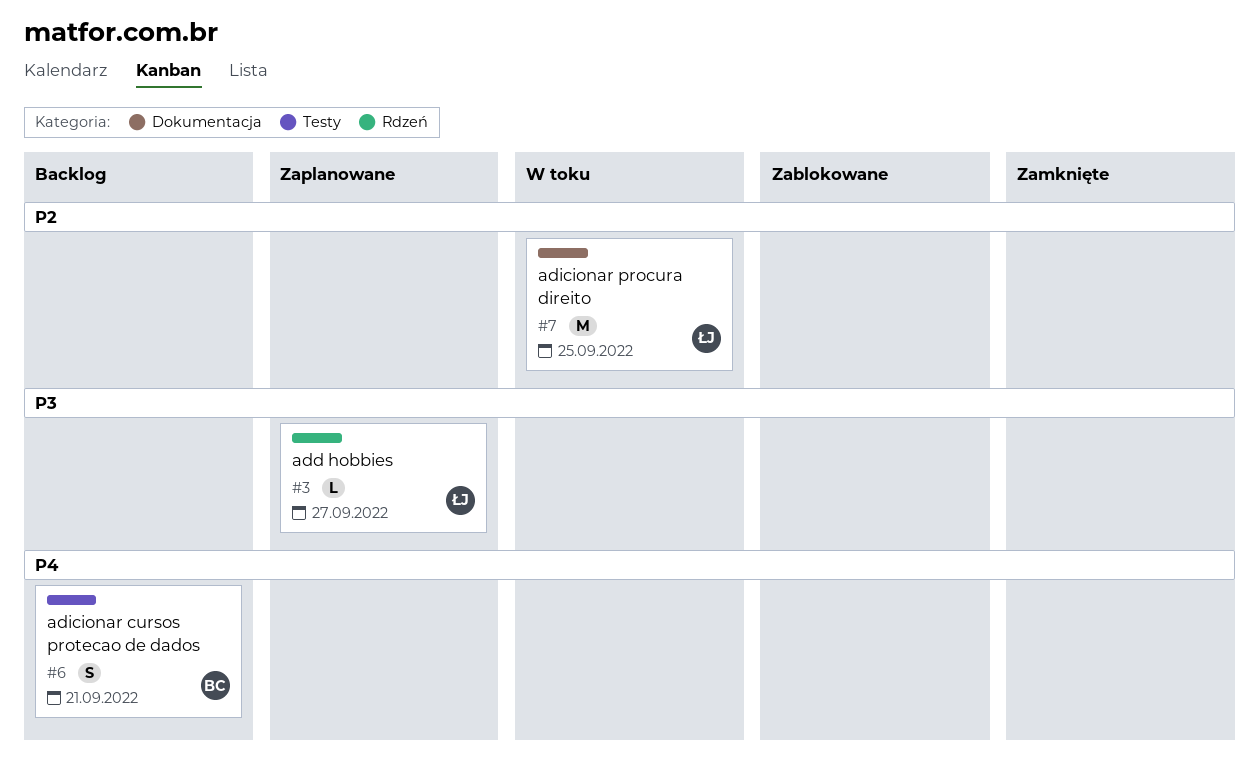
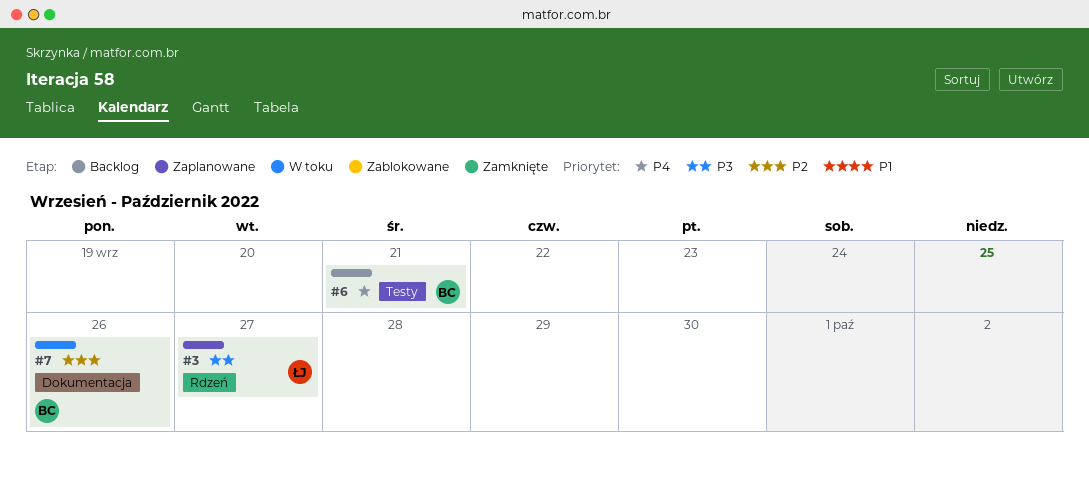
#7, owner: ŁJ -> BC
#7, due: Sep 25 -> Sep 26

